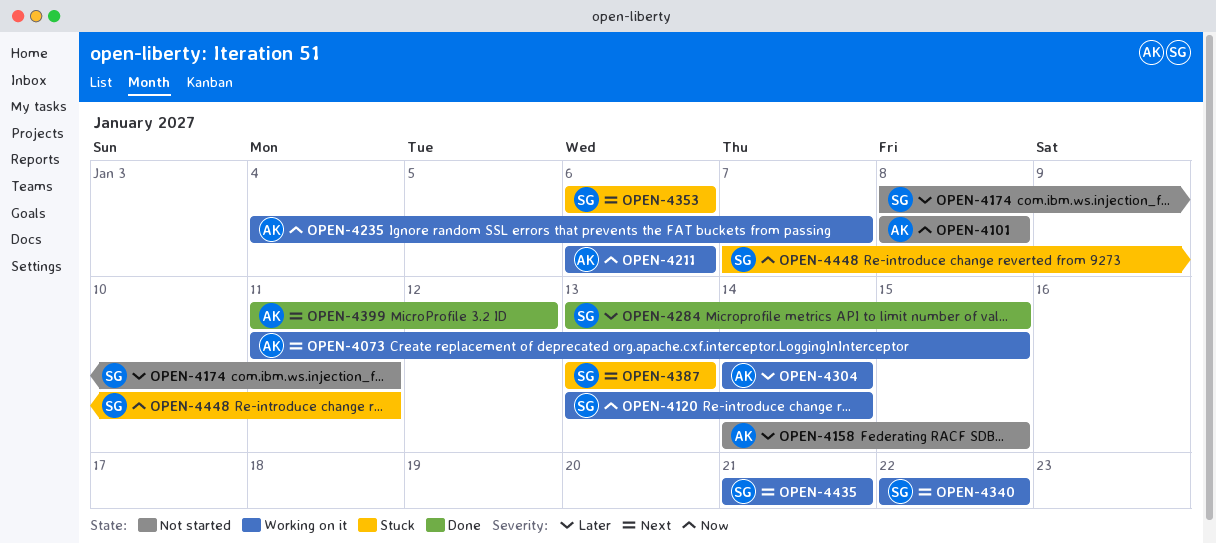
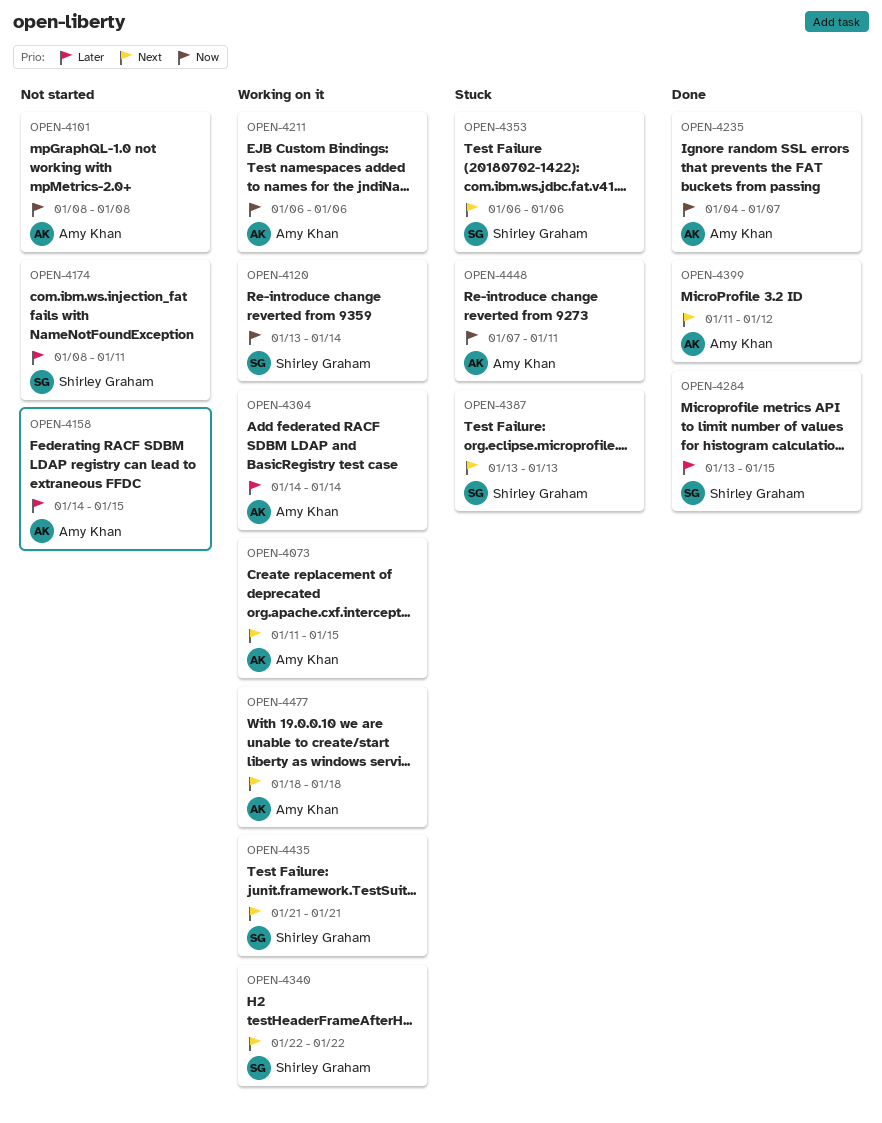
OPEN-4235, status: Working on it -> Done
OPEN-4448, owner: Shirley Graham -> Amy Khan
OPEN-4477: none -> present

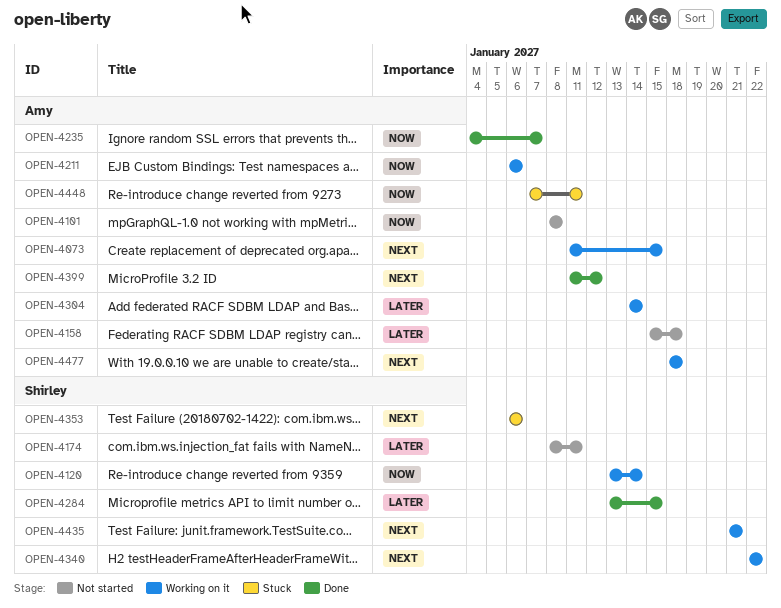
OPEN-4158, start: Jan 14 -> Jan 15
OPEN-4158, due: Jan 15 -> Jan 18
OPEN-4387: present -> none

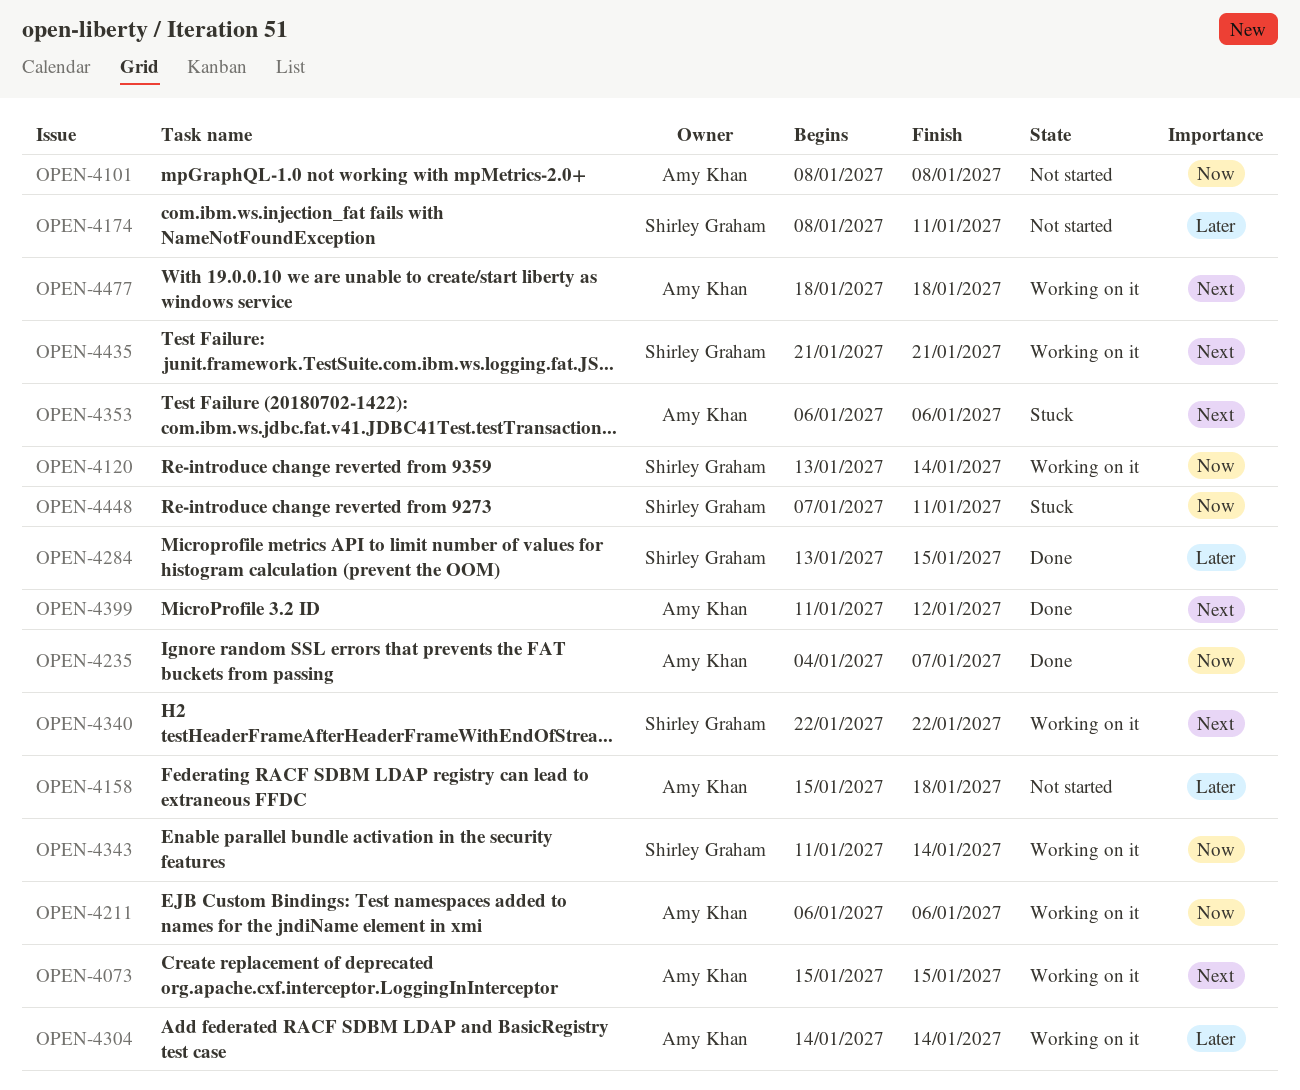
OPEN-4073, start: Jan 11 -> Jan 15
OPEN-4343: none -> present
OPEN-4353, owner: Shirley Graham -> Amy Khan
OPEN-4448, owner: Amy Khan -> Shirley Graham

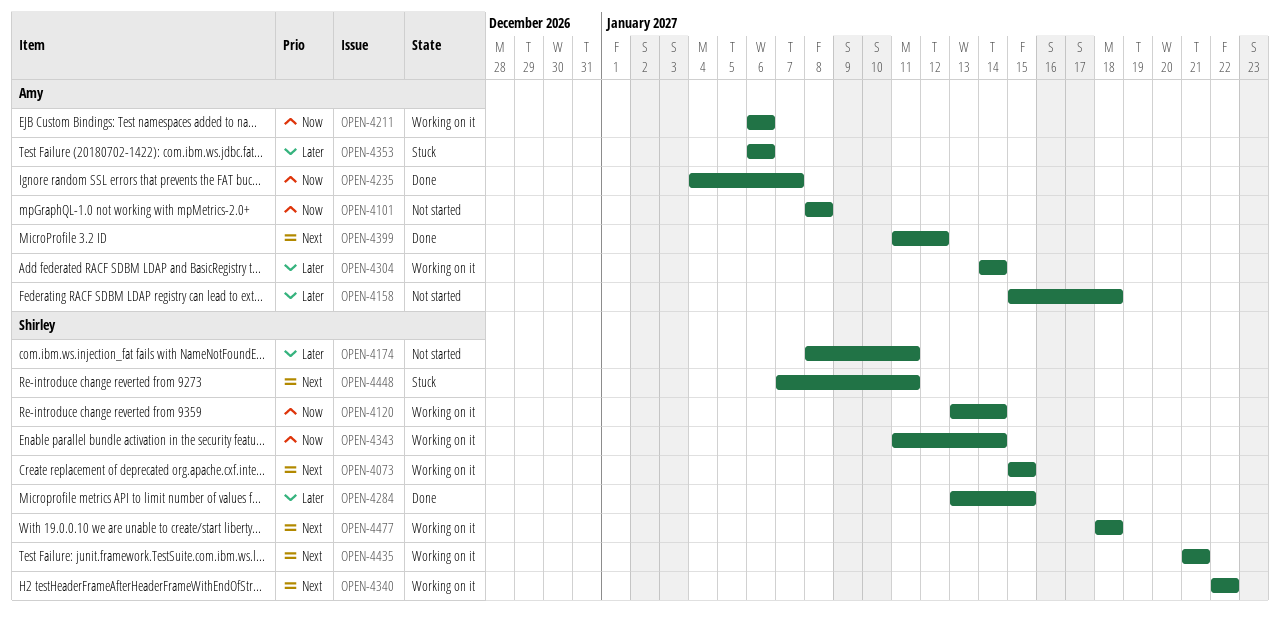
OPEN-4073, owner: Amy Khan -> Shirley Graham
OPEN-4353, priority: Next -> Later
OPEN-4448, priority: Now -> Next
OPEN-4477, owner: Amy Khan -> Shirley Graham

